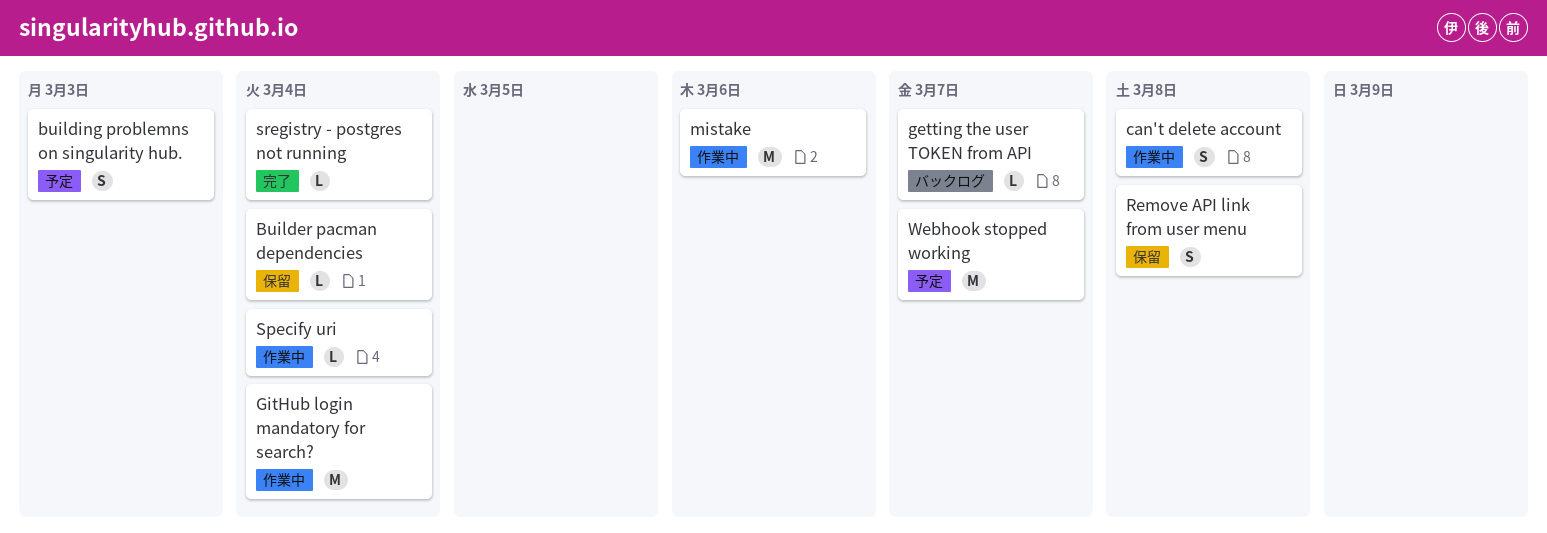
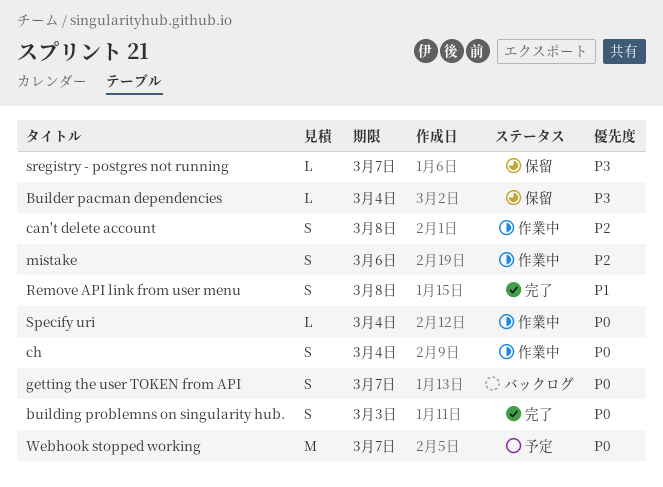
building problemns on singularity hub., status: 予定 -> 完了
ch: none -> present
getting the user TOKEN from API, estimate: L -> S
GitHub login mandatory for search?: present -> none
mistake, estimate: M -> S
Remove API link from user menu, status: 保留 -> 完了
sregistry - postgres not running, status: 完了 -> 保留
sregistry - postgres not running, due: Mar 4 -> Mar 7

